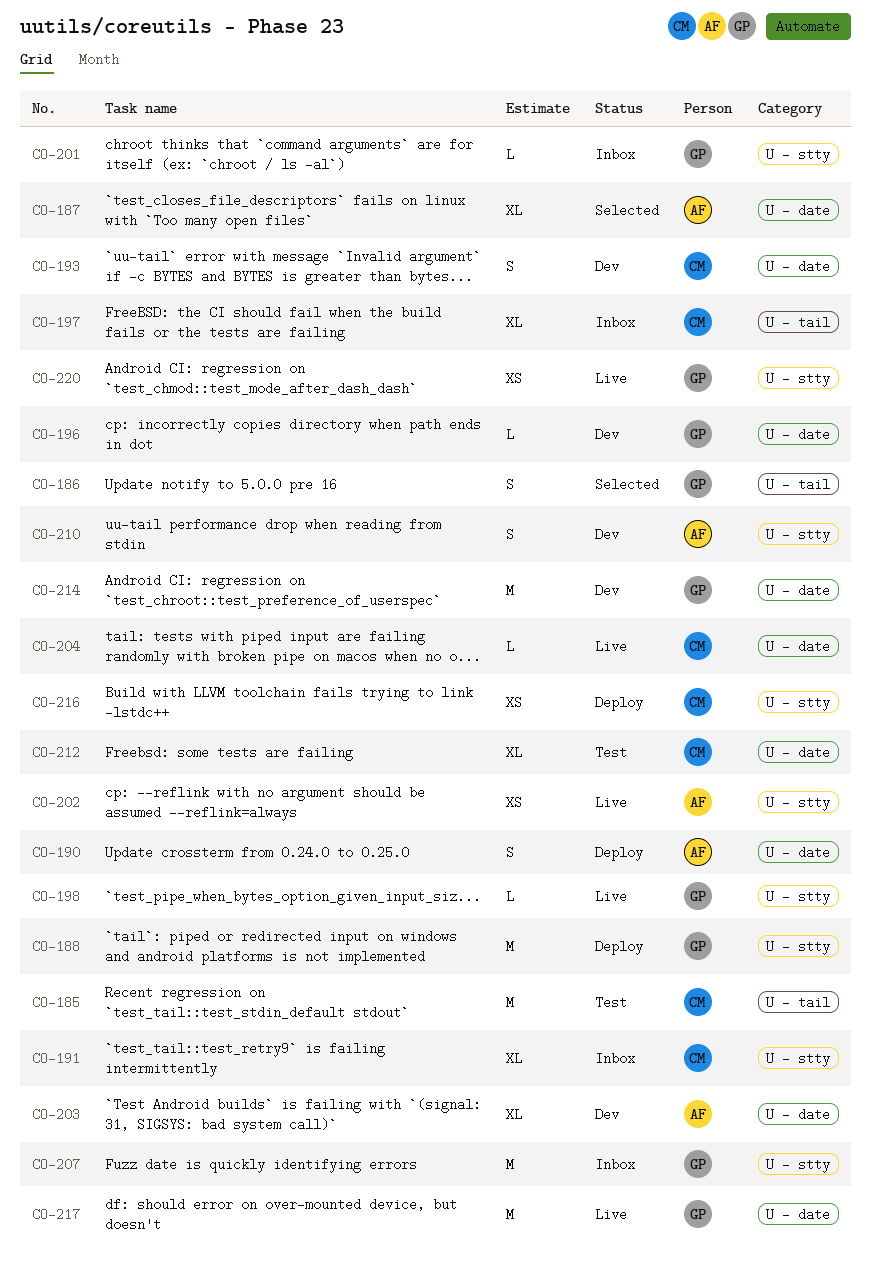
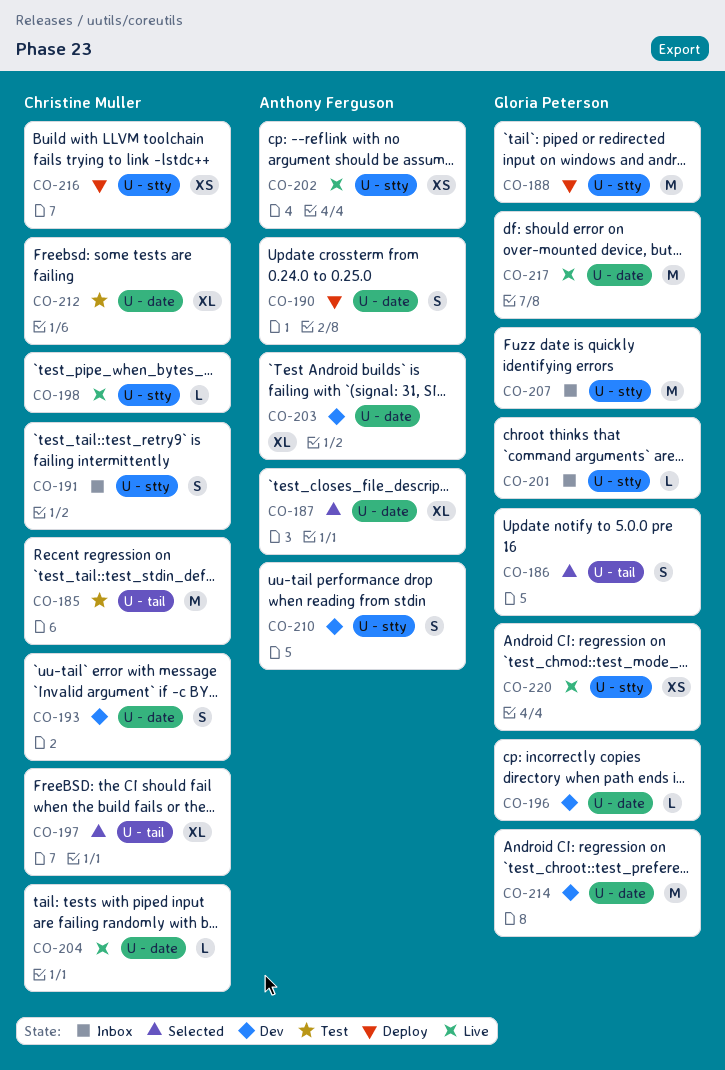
CO-191, estimate: XL -> S
CO-197, status: Inbox -> Selected
CO-198, owner: Gloria Peterson -> Christine Muller

